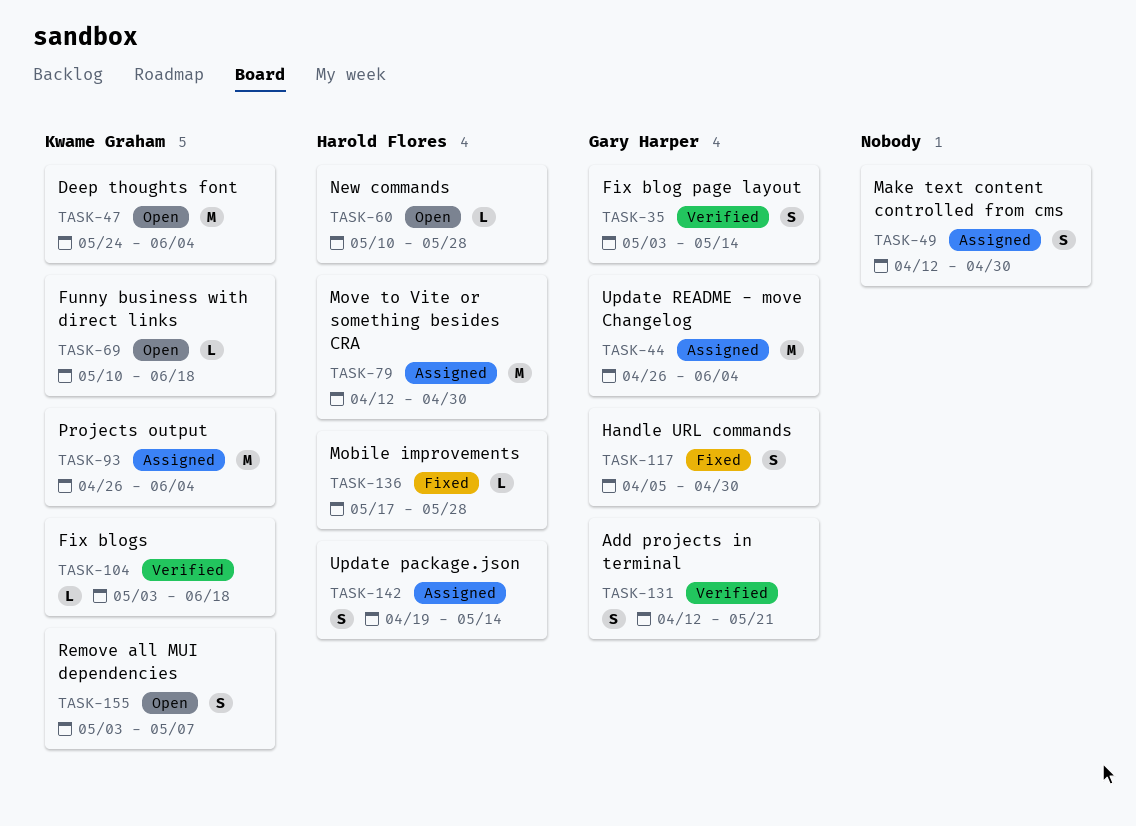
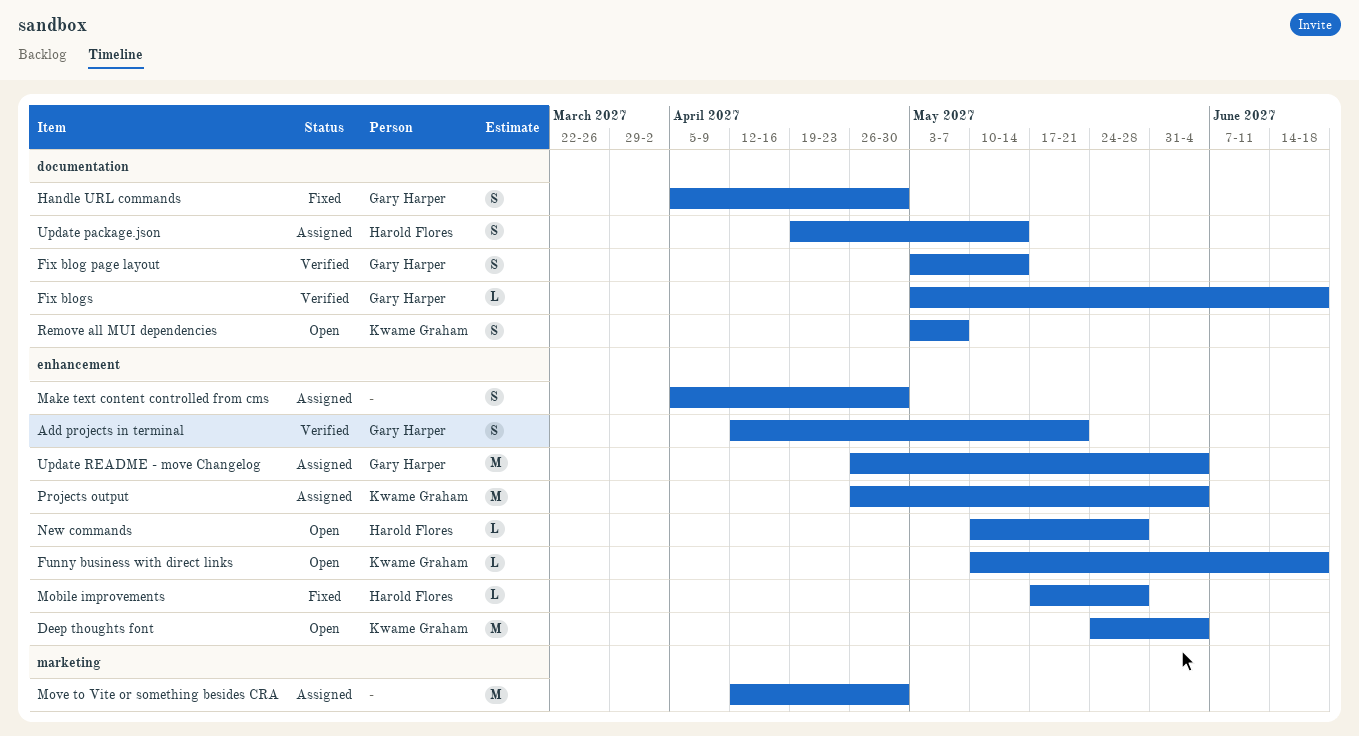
Fix blogs, owner: Kwame Graham -> Gary Harper
Make text content controlled from cms, start: Apr 12 -> Apr 5
Move to Vite or something besides CRA, owner: Harold Flores -> none

